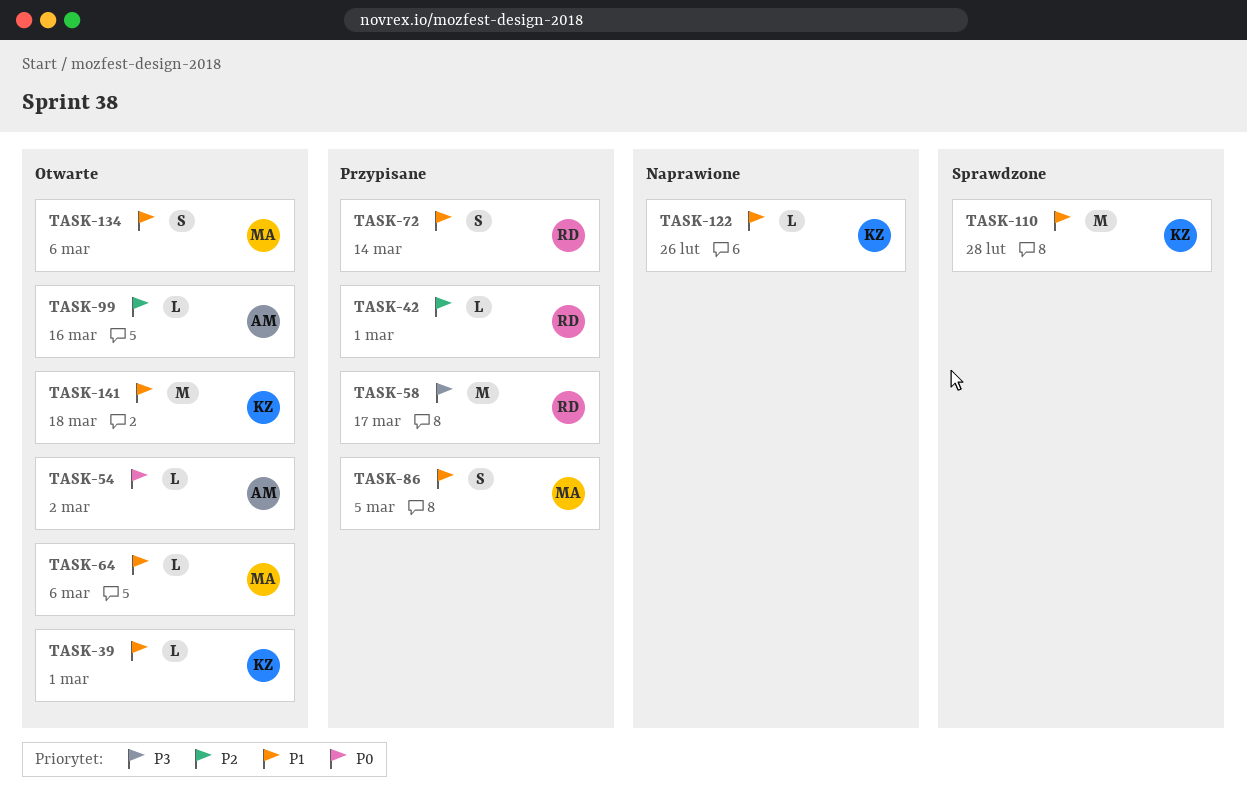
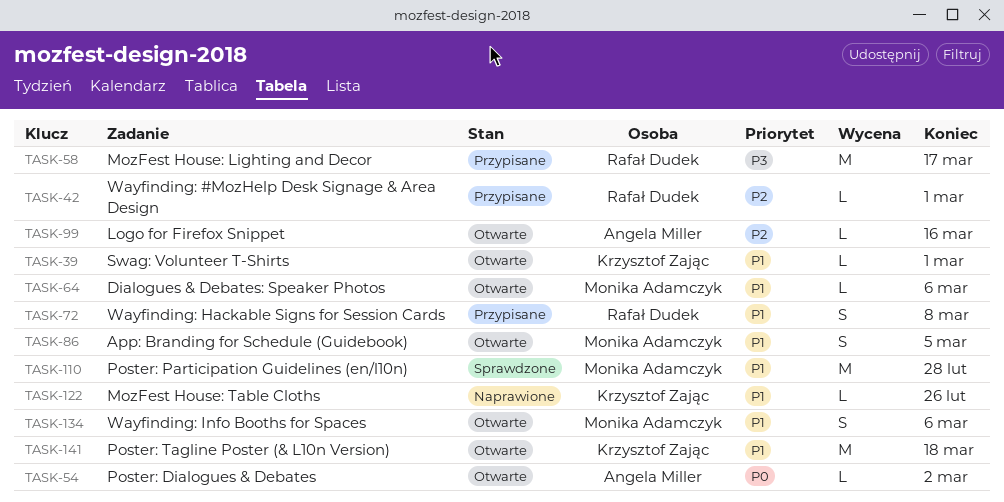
TASK-72, due: Mar 14 -> Mar 8
TASK-86, status: Przypisane -> Otwarte
TASK-110, owner: Krzysztof Zając -> Monika Adamczyk

